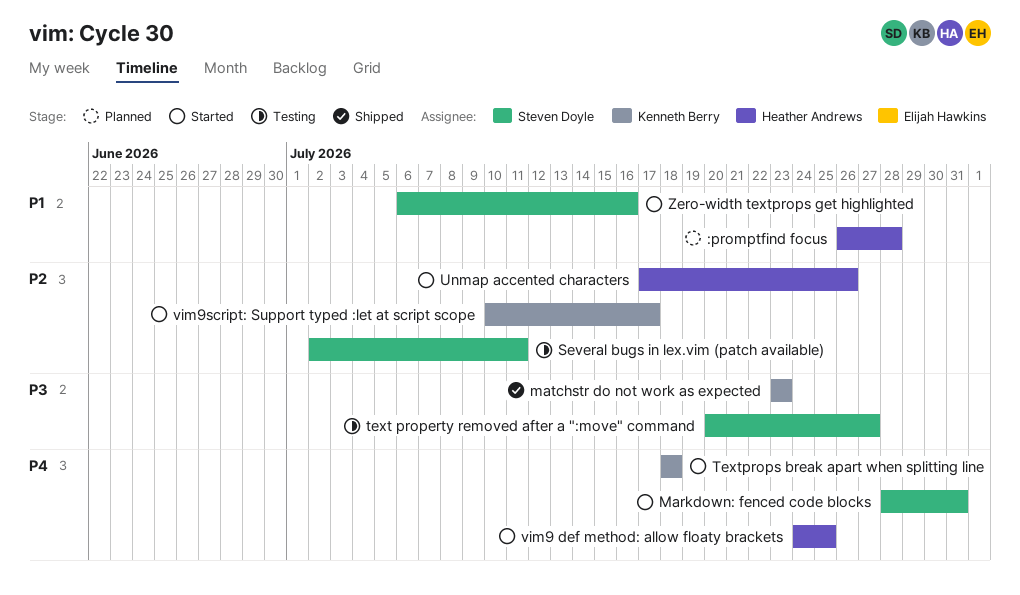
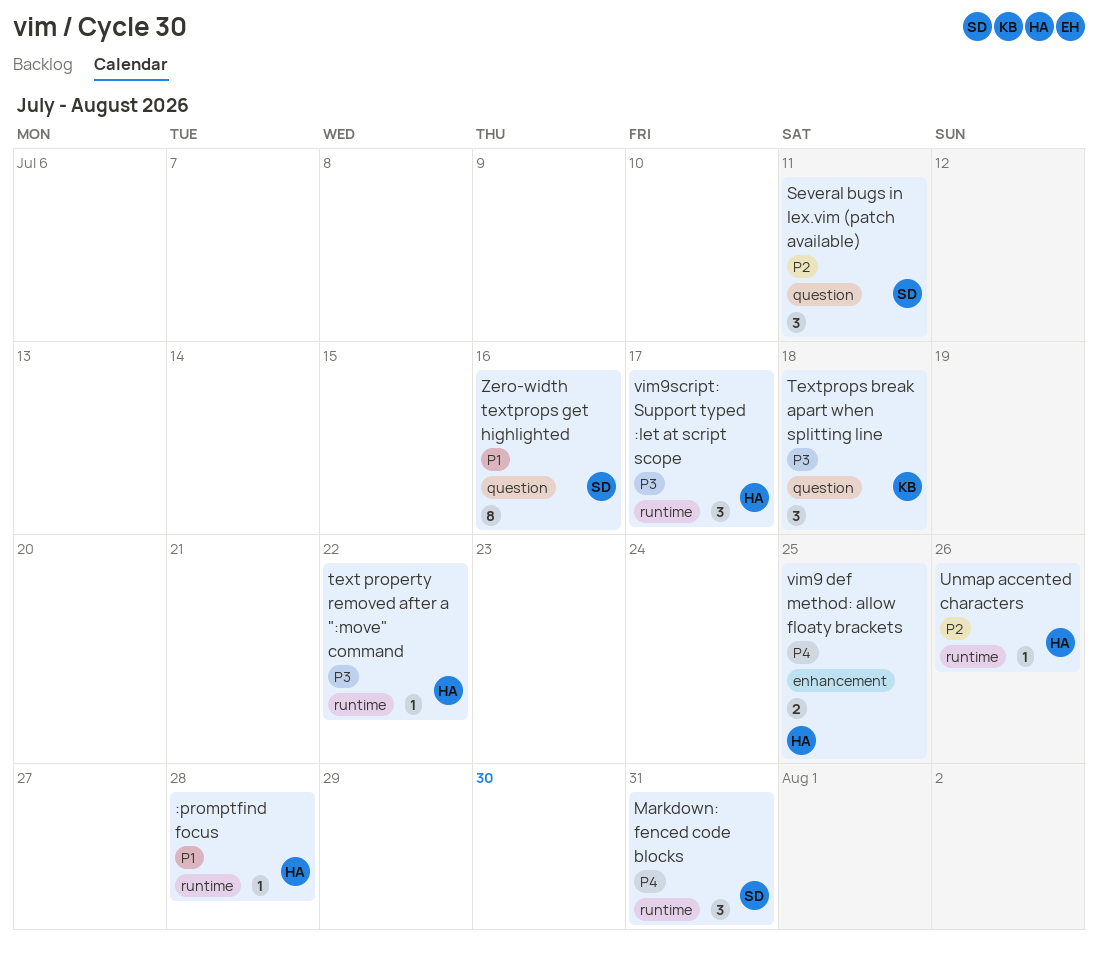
matchstr do not work as expected: present -> none
text property removed after a ":move" command, owner: Steven Doyle -> Heather Andrews
text property removed after a ":move" command, due: Jul 27 -> Jul 22
Textprops break apart when splitting line, priority: P4 -> P3
vim9script: Support typed :let at script scope, owner: Kenneth Berry -> Heather Andrews
vim9script: Support typed :let at script scope, priority: P2 -> P3

